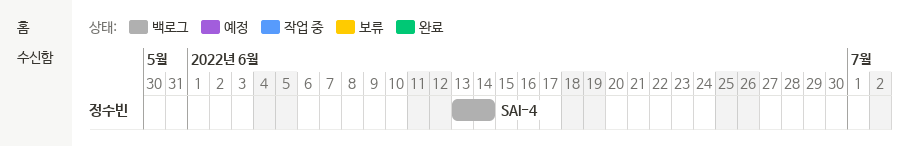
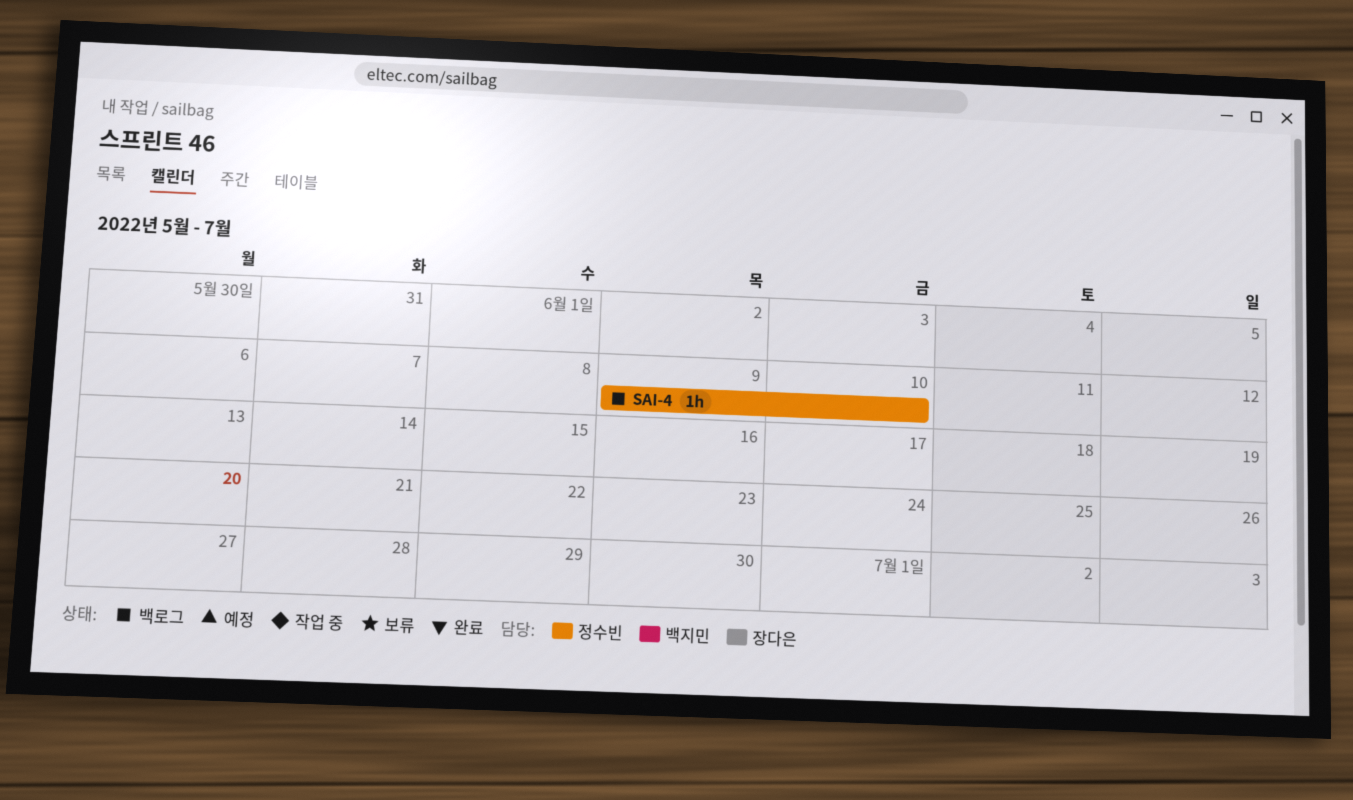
SAI-4, start: Jun 13 -> Jun 9
SAI-4, due: Jun 14 -> Jun 10

